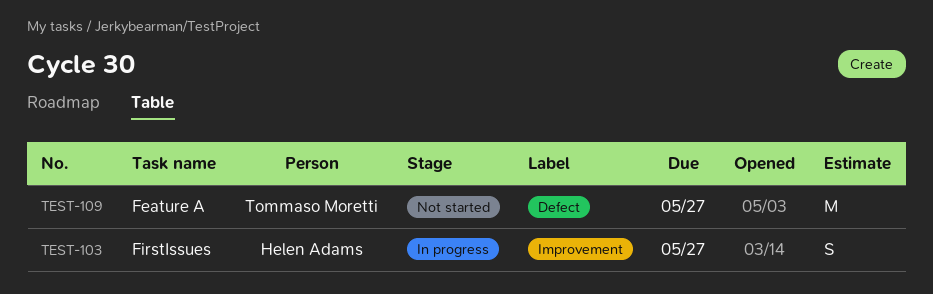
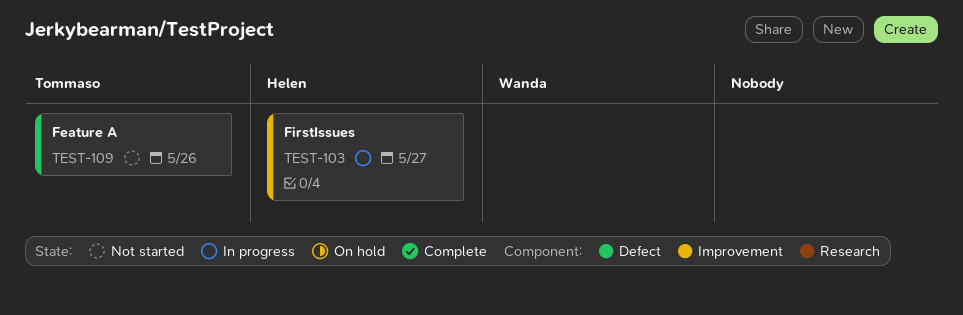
TEST-109, due: May 27 -> May 26

